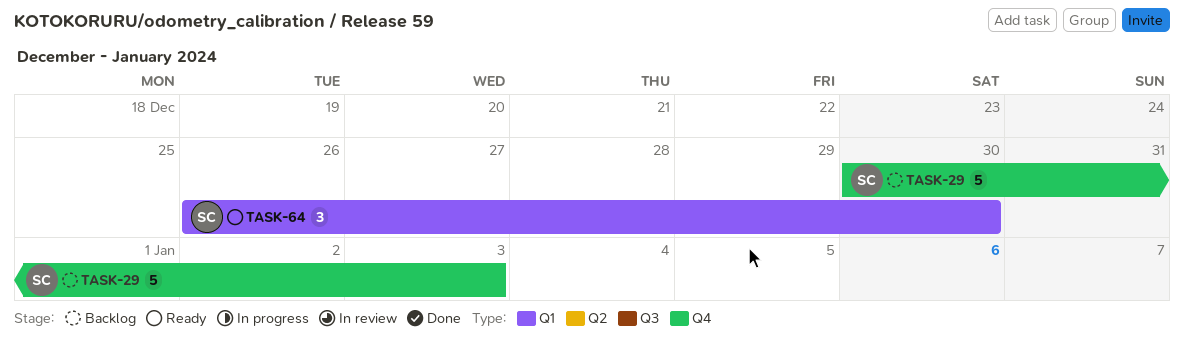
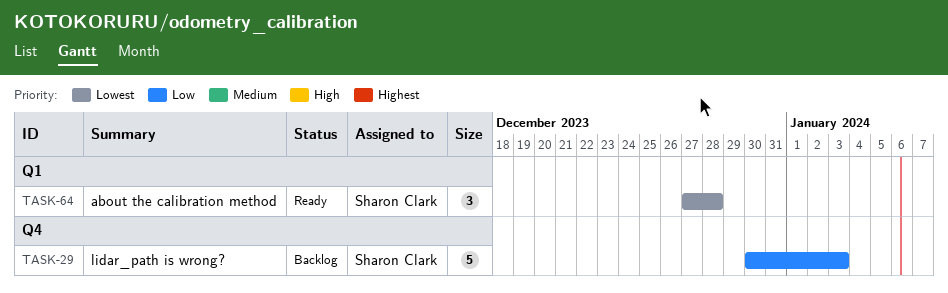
TASK-64, start: Dec 26 -> Dec 27
TASK-64, due: Dec 30 -> Dec 28

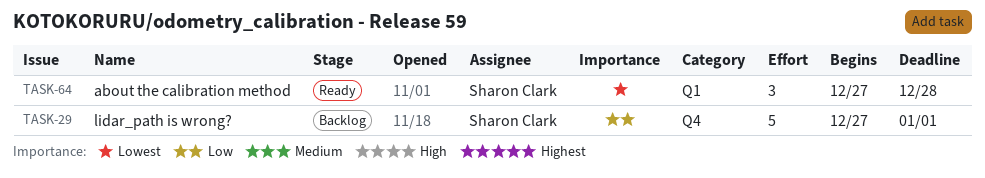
TASK-29, start: Dec 30 -> Dec 27
TASK-29, due: Jan 3 -> Jan 1

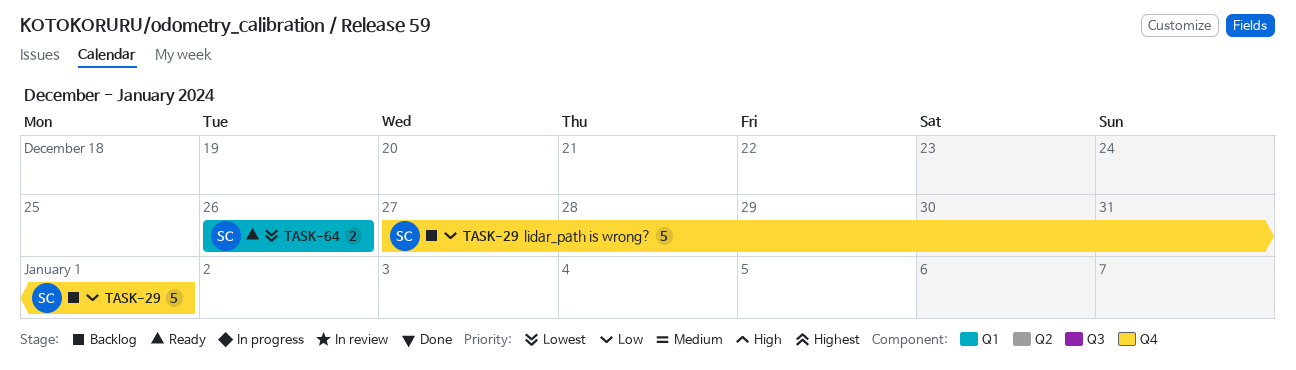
TASK-64, estimate: 3 -> 2
TASK-64, start: Dec 27 -> Dec 26
TASK-64, due: Dec 28 -> Dec 26

